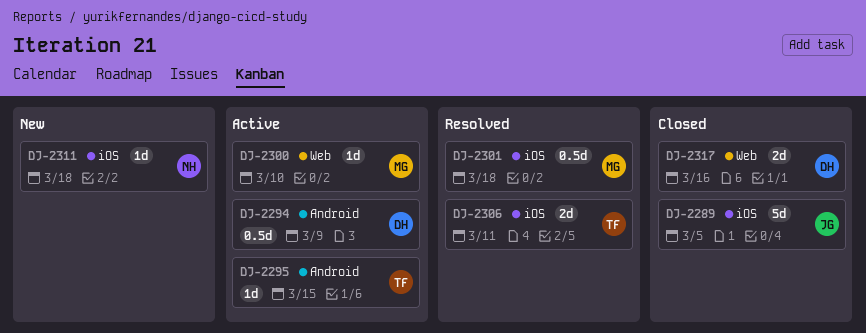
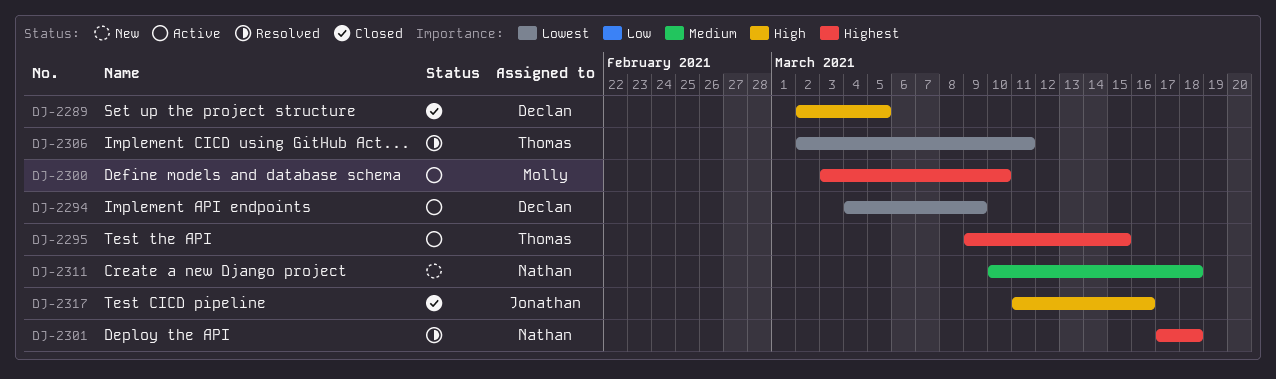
DJ-2289, owner: Jonathan -> Declan
DJ-2301, owner: Molly -> Nathan
DJ-2317, owner: Declan -> Jonathan

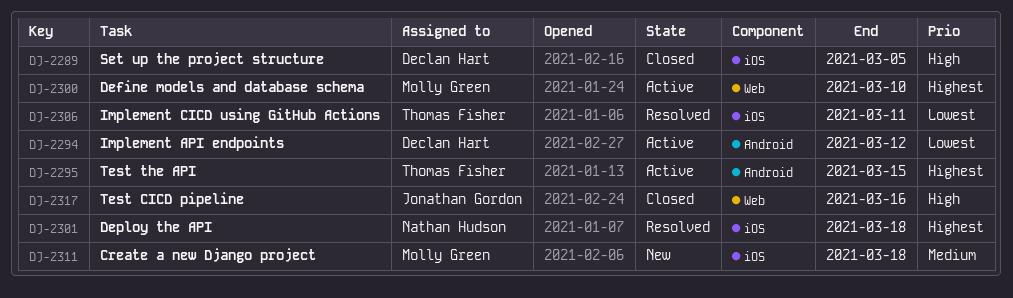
DJ-2294, due: Mar 9 -> Mar 12
DJ-2311, owner: Nathan Hudson -> Molly Green

